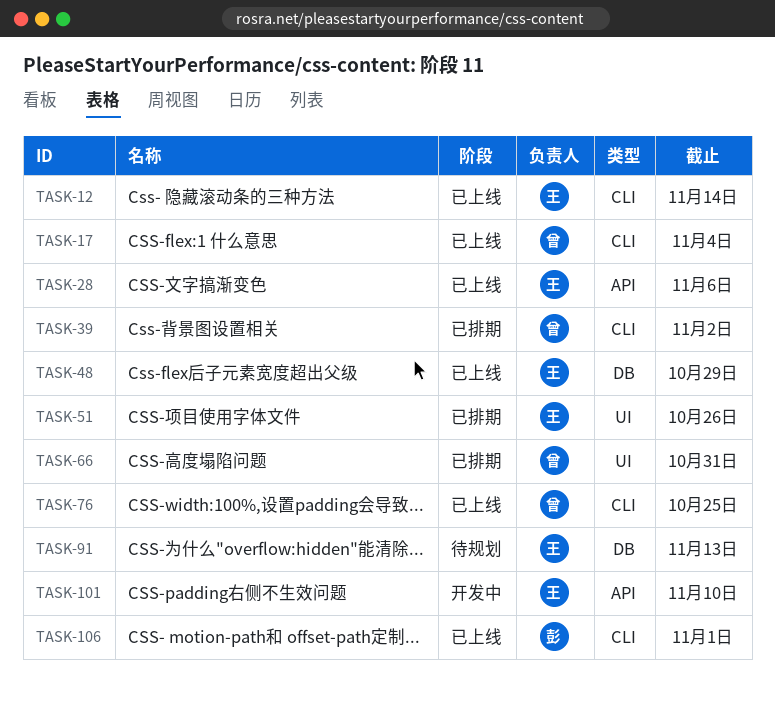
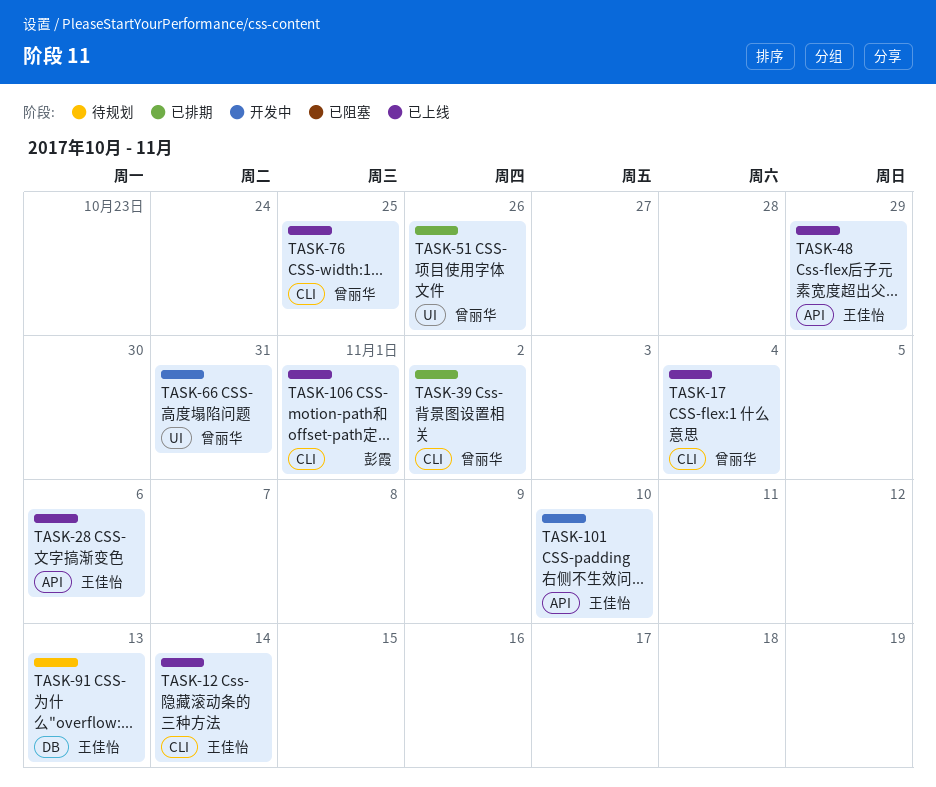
TASK-48, label: DB -> API
TASK-51, owner: 王佳怡 -> 曾丽华
TASK-66, status: 已排期 -> 开发中

